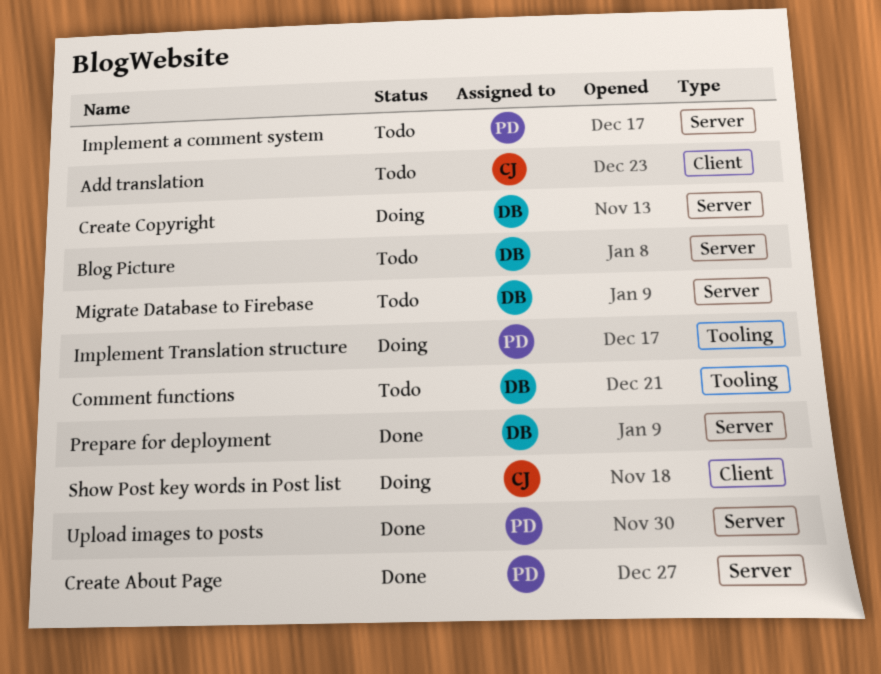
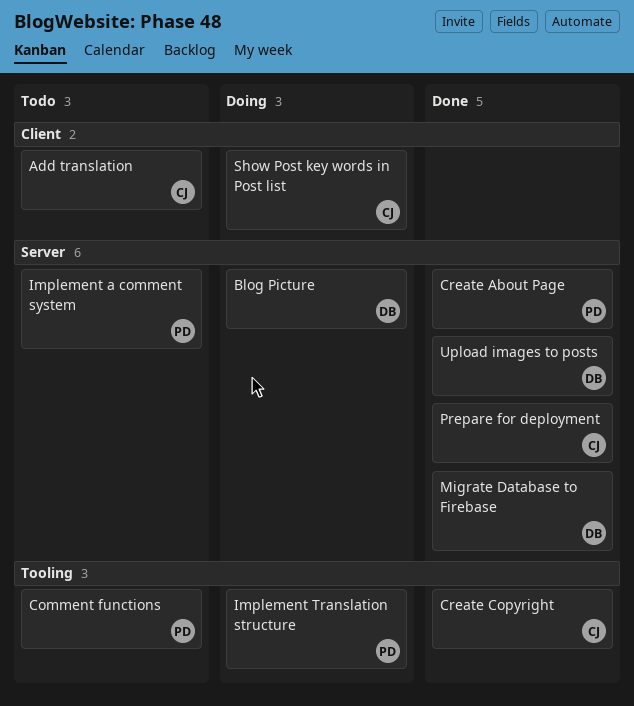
Blog Picture, status: Todo -> Doing
Comment functions, owner: DB -> PD
Create Copyright, status: Doing -> Done
Create Copyright, owner: DB -> CJ
Create Copyright, label: Server -> Tooling
Migrate Database to Firebase, status: Todo -> Done
Prepare for deployment, owner: DB -> CJ
Upload images to posts, owner: PD -> DB

